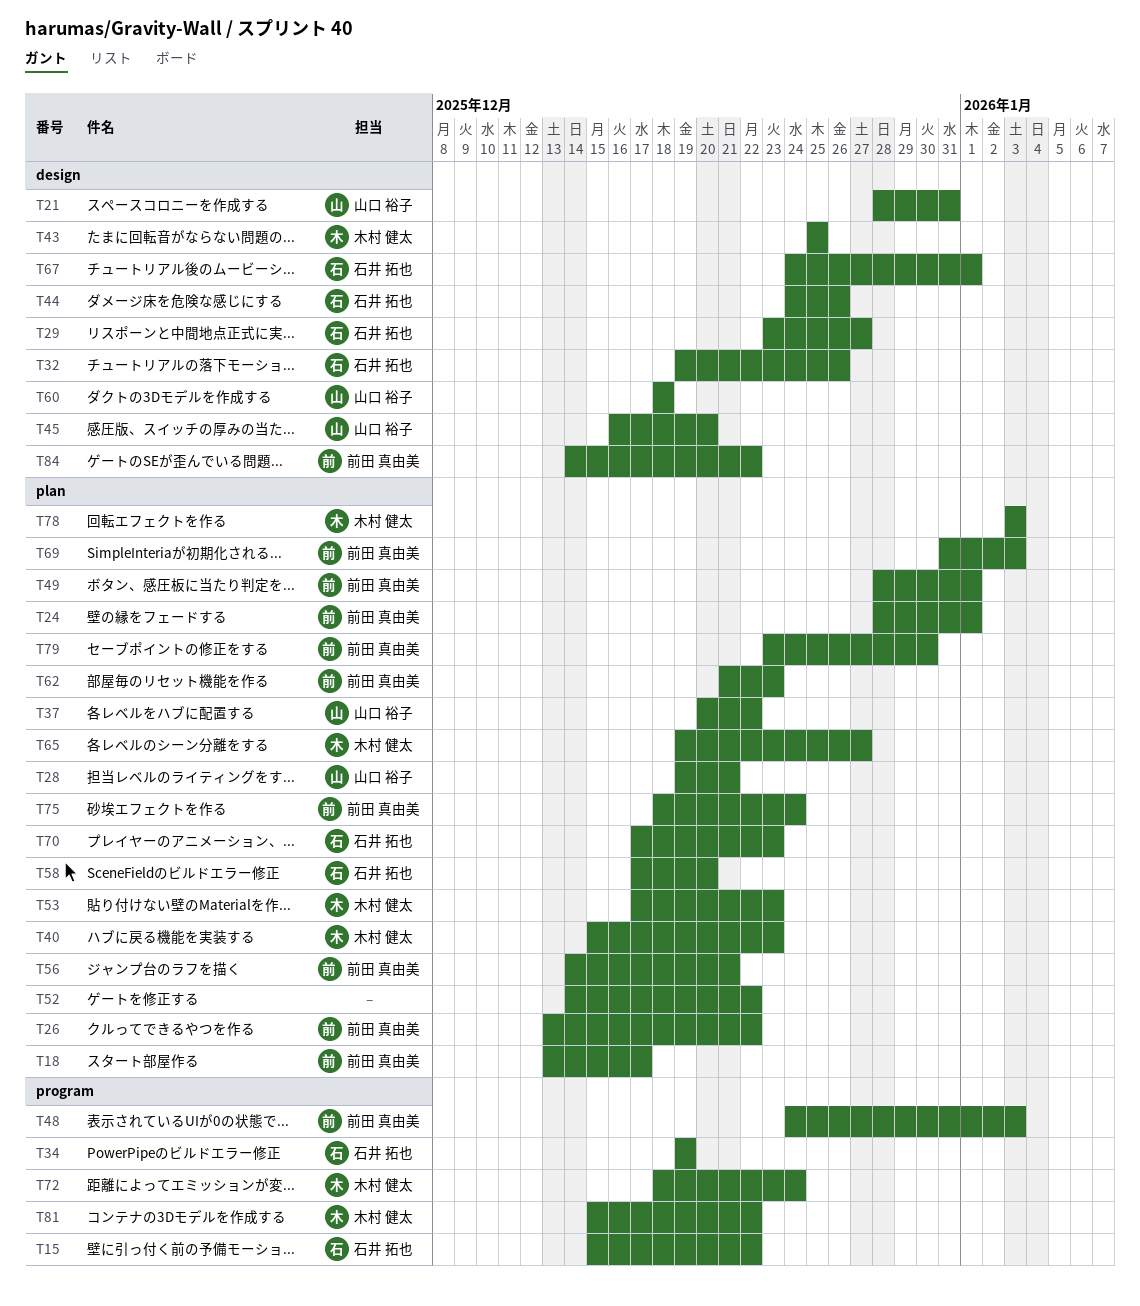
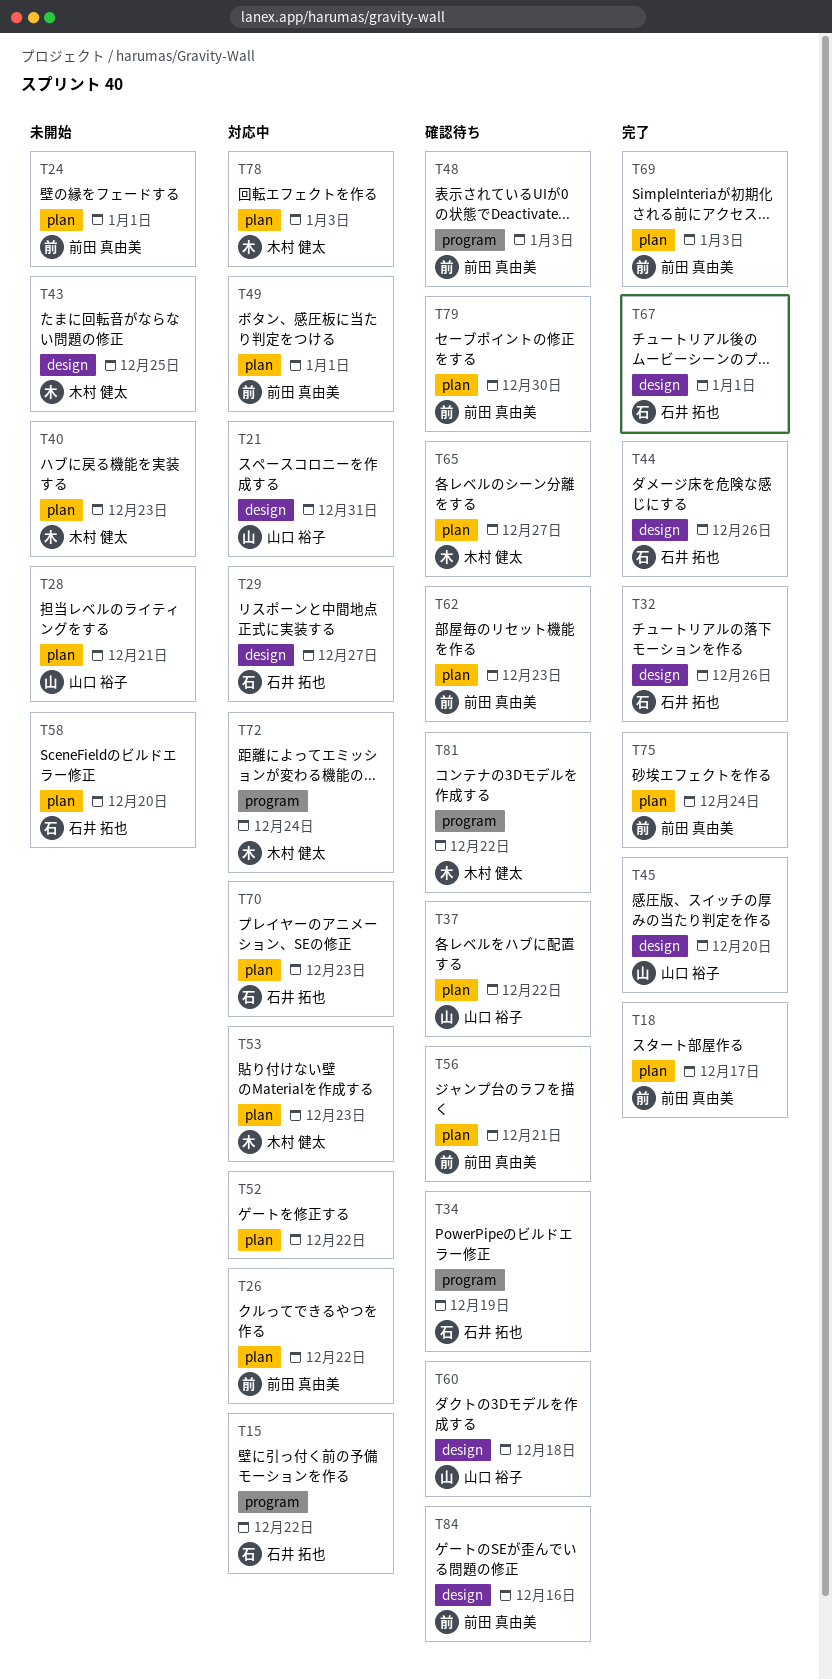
T84, due: Dec 22 -> Dec 16

